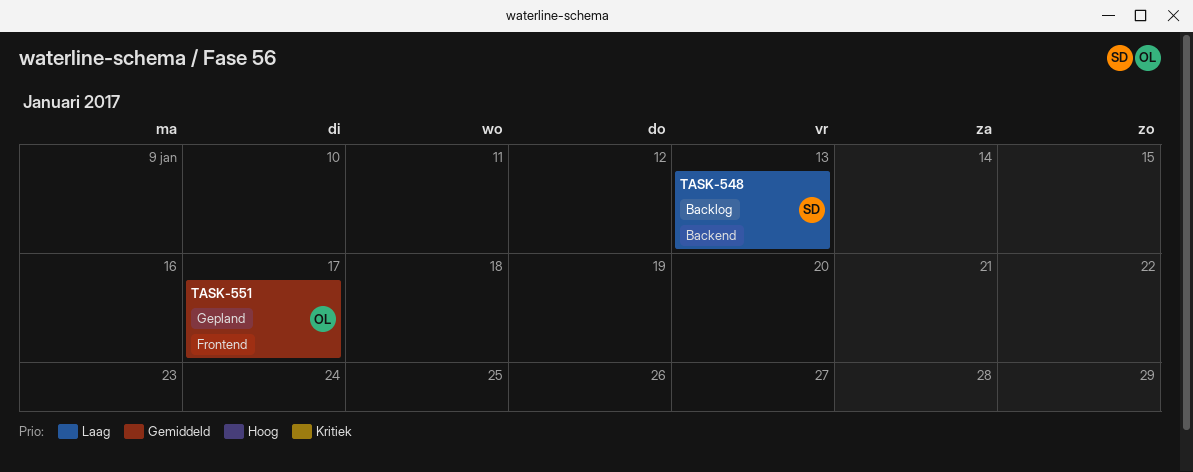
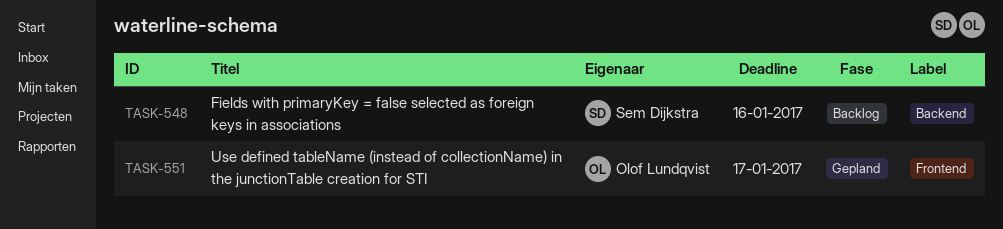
TASK-548, due: Jan 13 -> Jan 16

